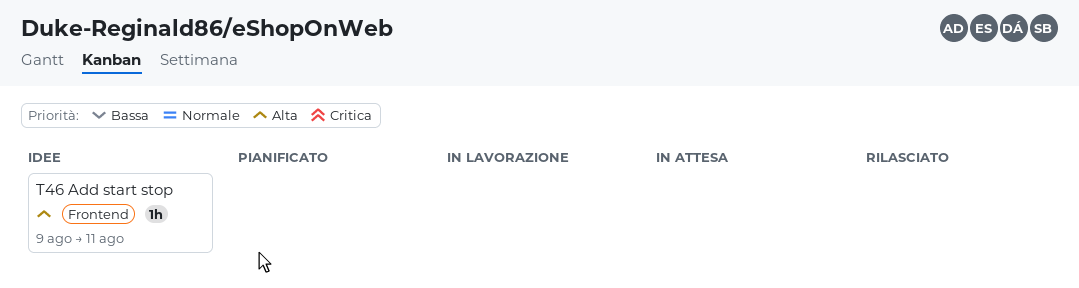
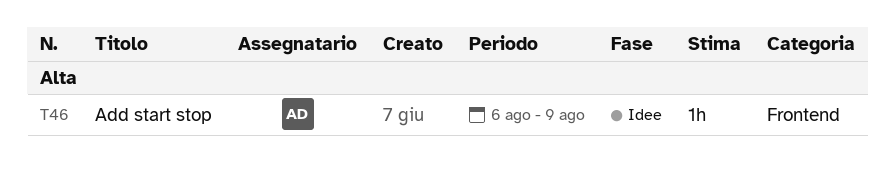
T46, start: Aug 9 -> Aug 6
T46, due: Aug 11 -> Aug 9

